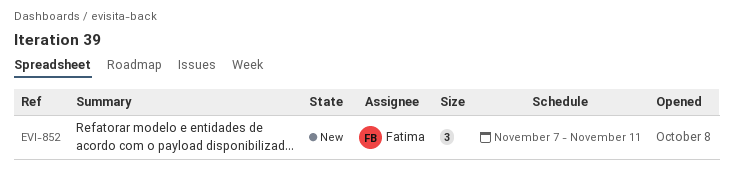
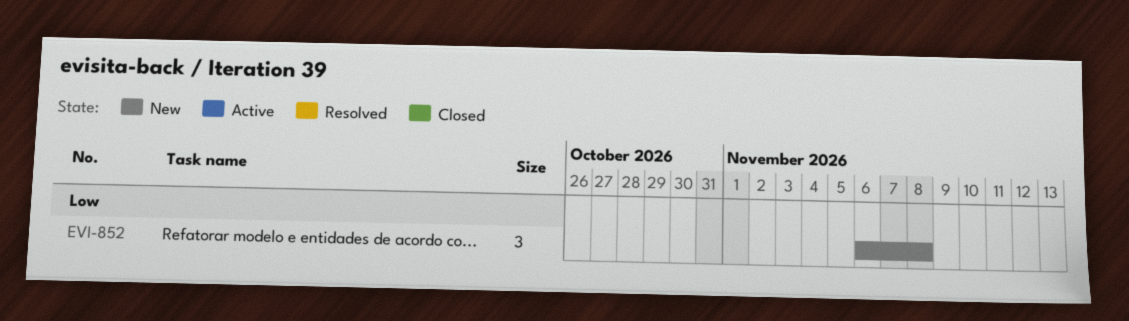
EVI-852, start: Nov 7 -> Nov 6
EVI-852, due: Nov 11 -> Nov 8

